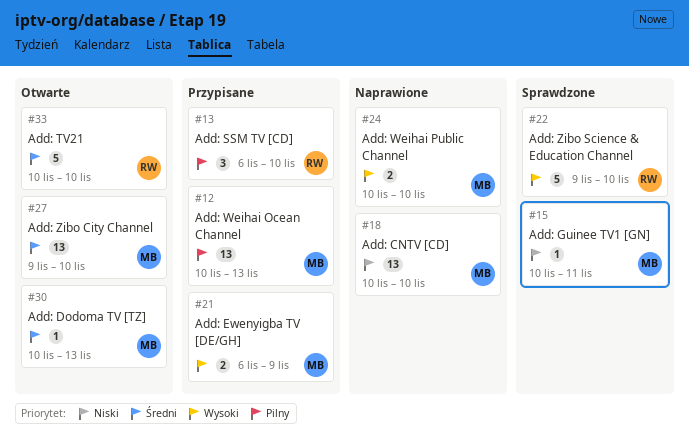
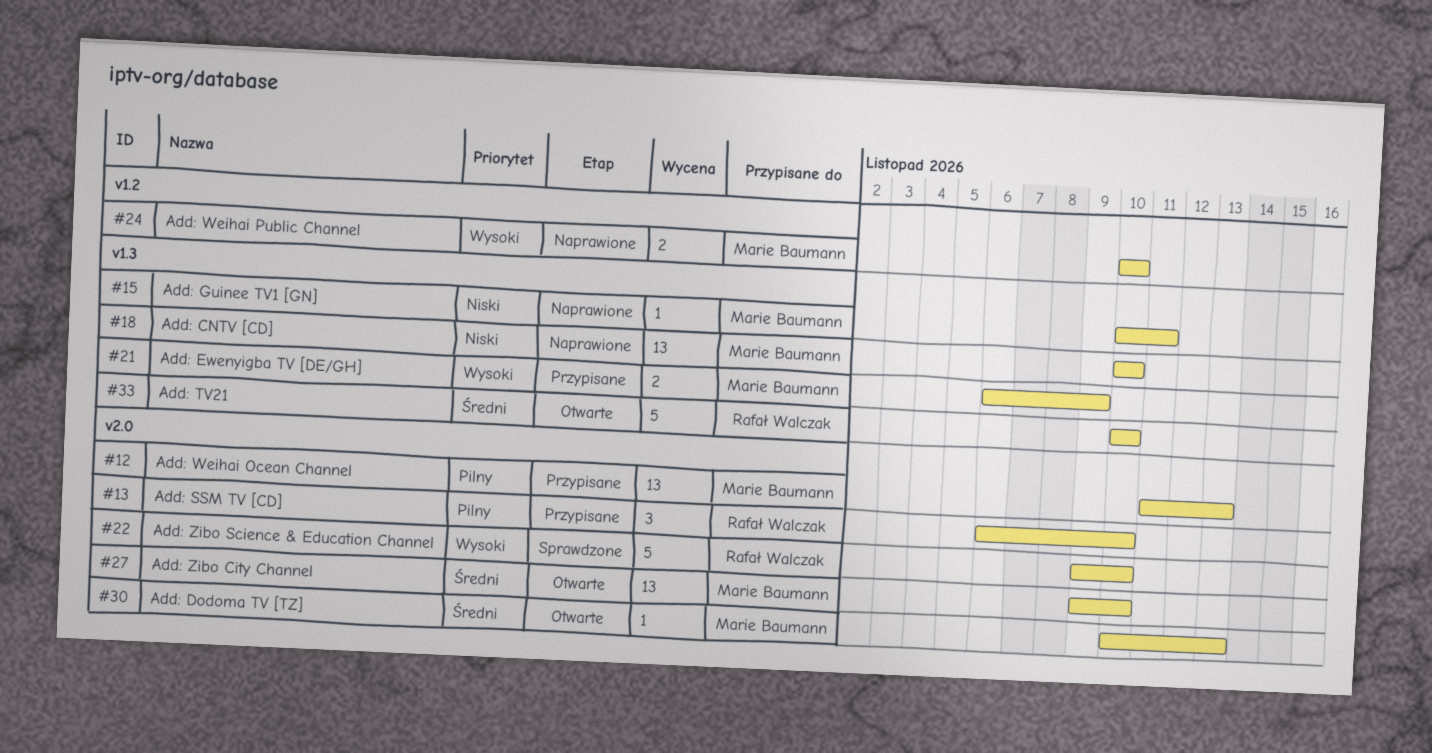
#12, start: Nov 10 -> Nov 11
#15, status: Sprawdzone -> Naprawione

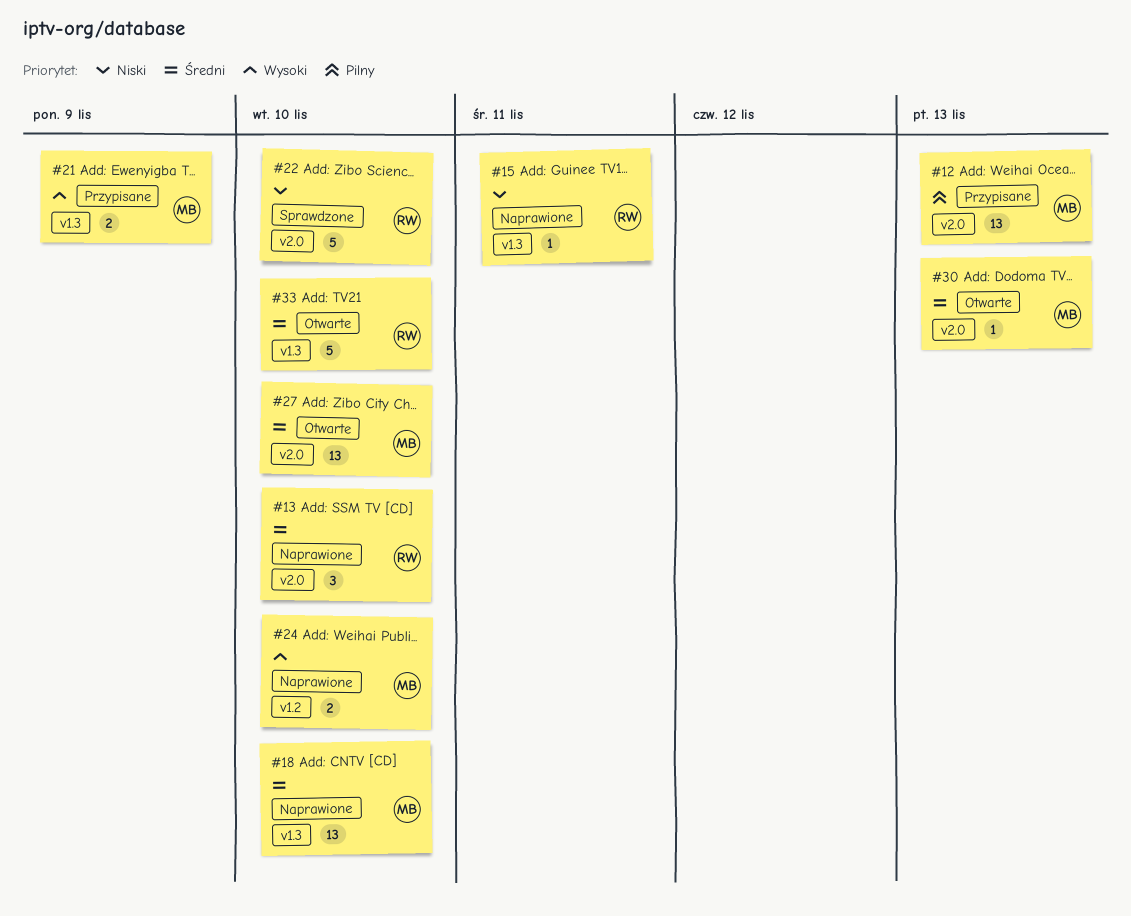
#13, status: Przypisane -> Naprawione
#13, priority: Pilny -> Średni
#15, owner: Marie Baumann -> Rafał Walczak
#18, priority: Niski -> Średni
#22, priority: Wysoki -> Niski

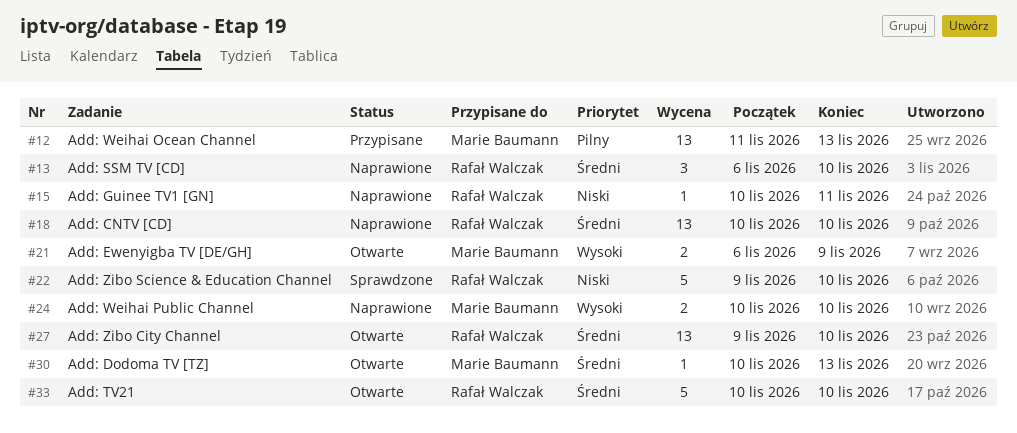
#18, owner: Marie Baumann -> Rafał Walczak
#21, status: Przypisane -> Otwarte
#27, owner: Marie Baumann -> Rafał Walczak

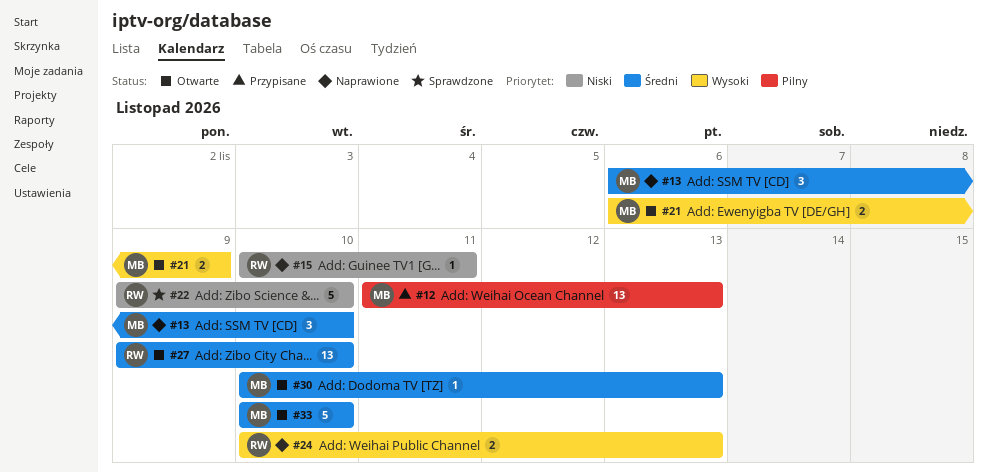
#13, owner: Rafał Walczak -> Marie Baumann
#18: present -> none
#24, owner: Marie Baumann -> Rafał Walczak
#24, due: Nov 10 -> Nov 13
#33, owner: Rafał Walczak -> Marie Baumann

